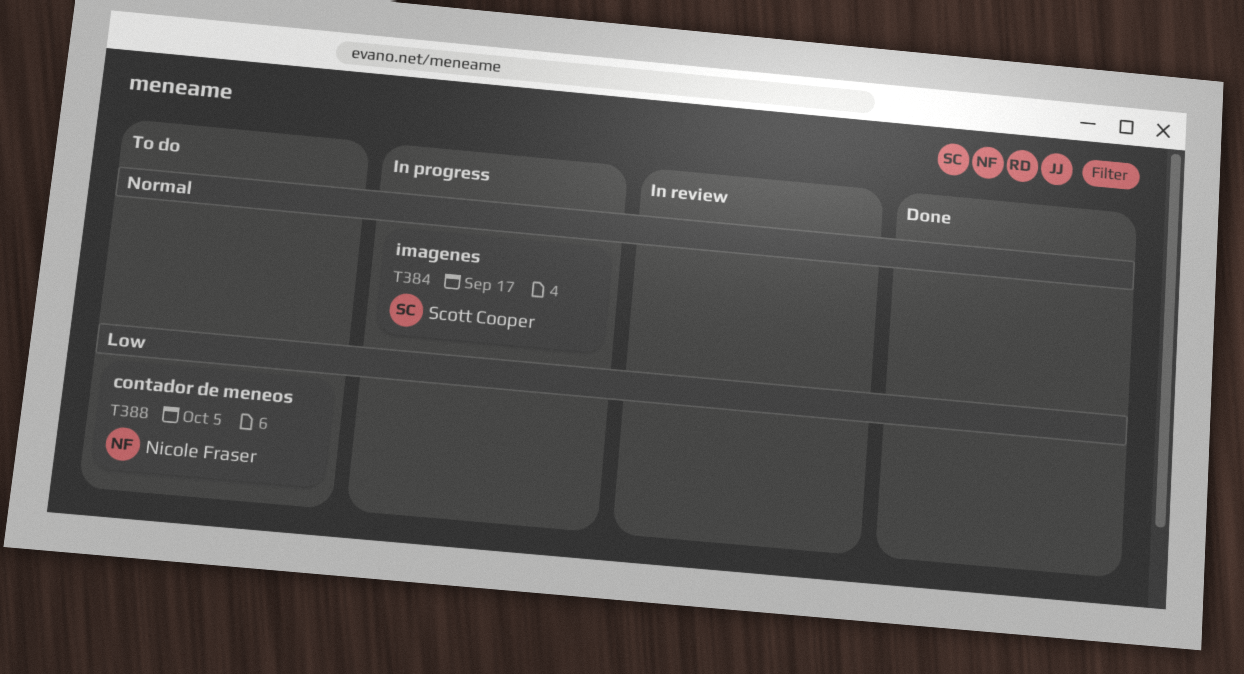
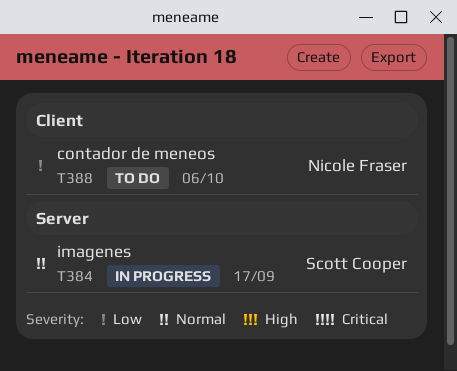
T388, due: Oct 5 -> Oct 6

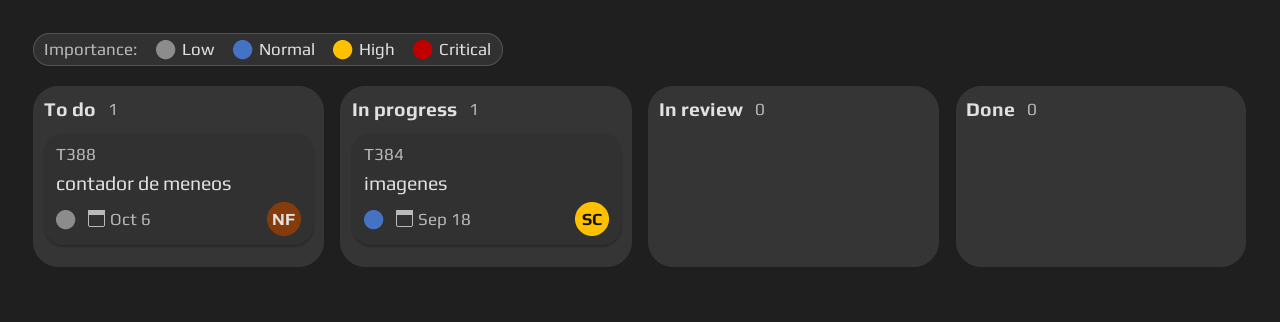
T384, due: Sep 17 -> Sep 18

